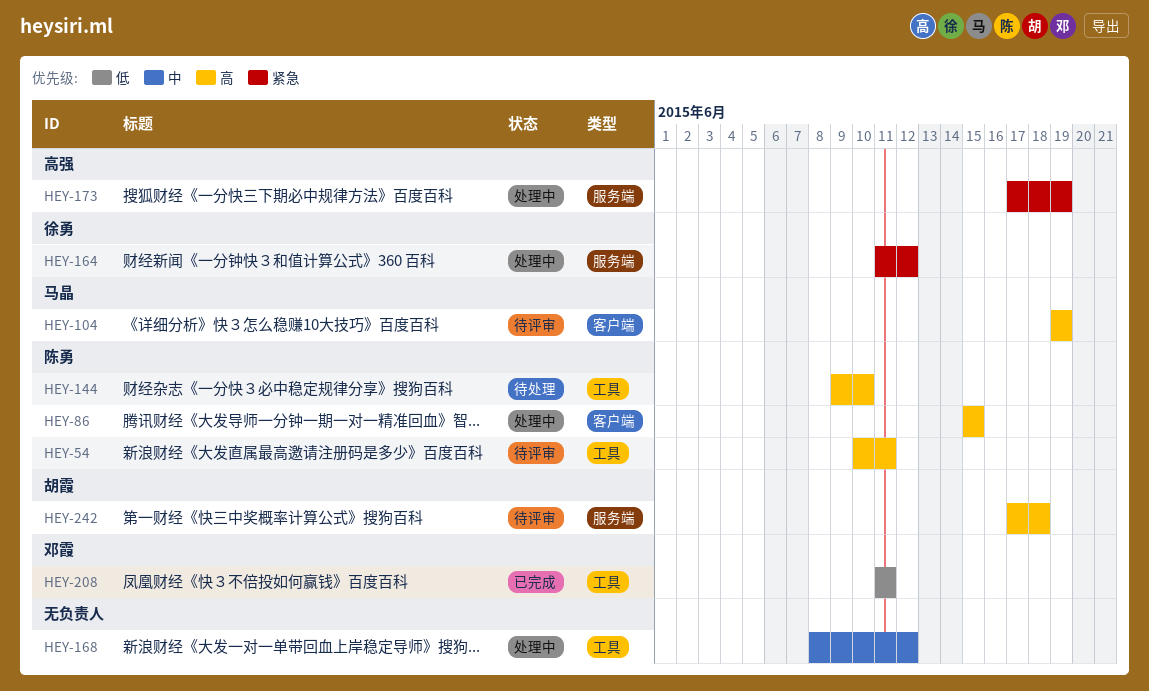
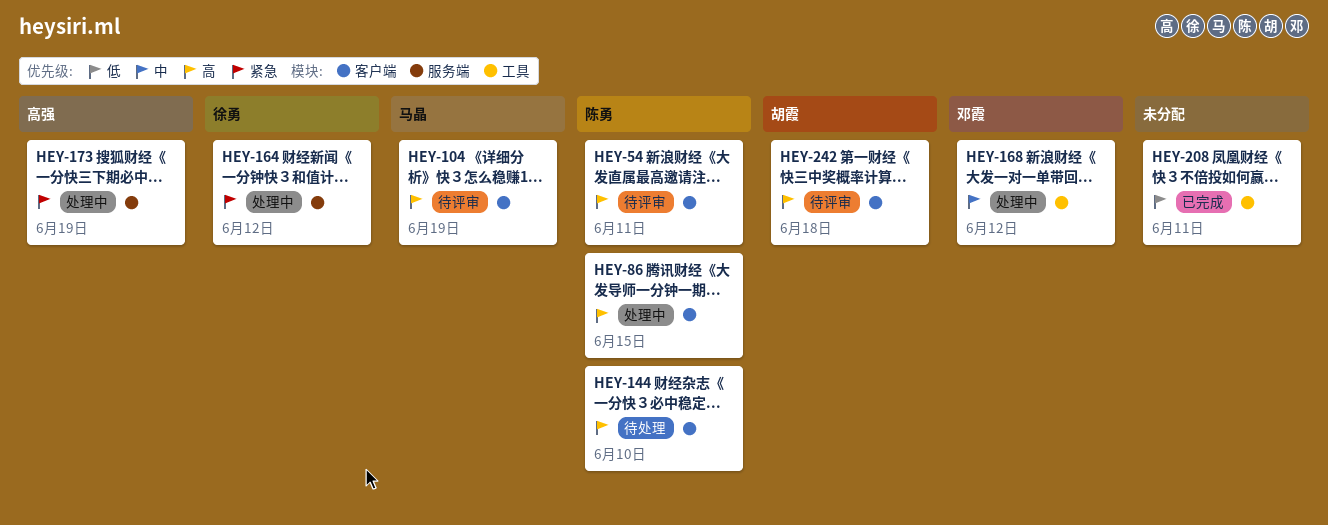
HEY-54, label: 工具 -> 客户端
HEY-144, label: 工具 -> 客户端
HEY-168, owner: none -> 邓霞
HEY-208, owner: 邓霞 -> none
HEY-242, label: 服务端 -> 客户端

